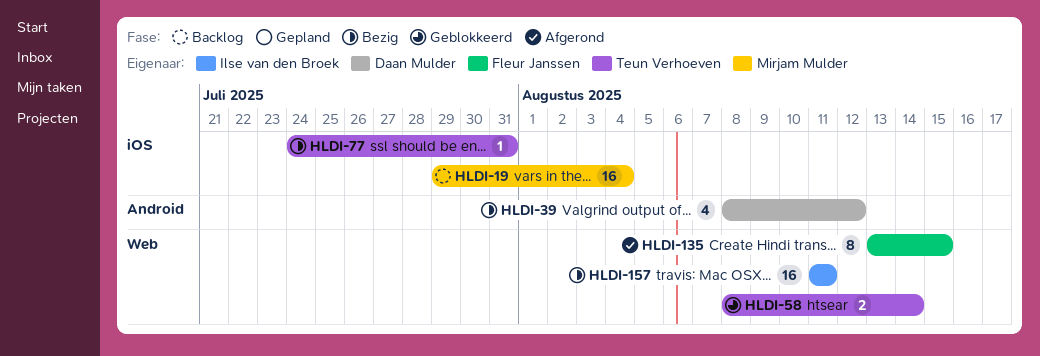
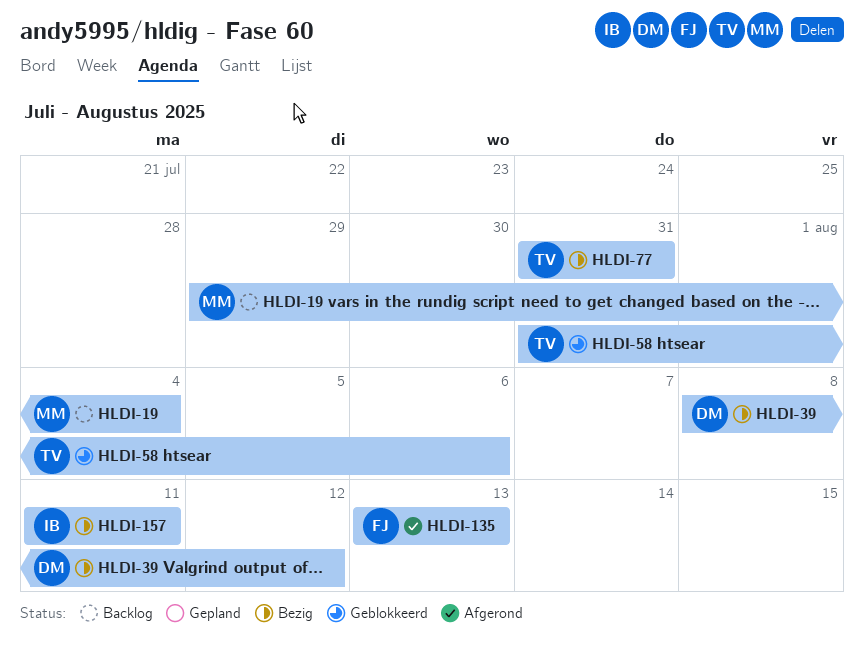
HLDI-58, start: Aug 8 -> Jul 31
HLDI-58, due: Aug 14 -> Aug 6
HLDI-77, start: Jul 24 -> Jul 31
HLDI-135, due: Aug 15 -> Aug 13

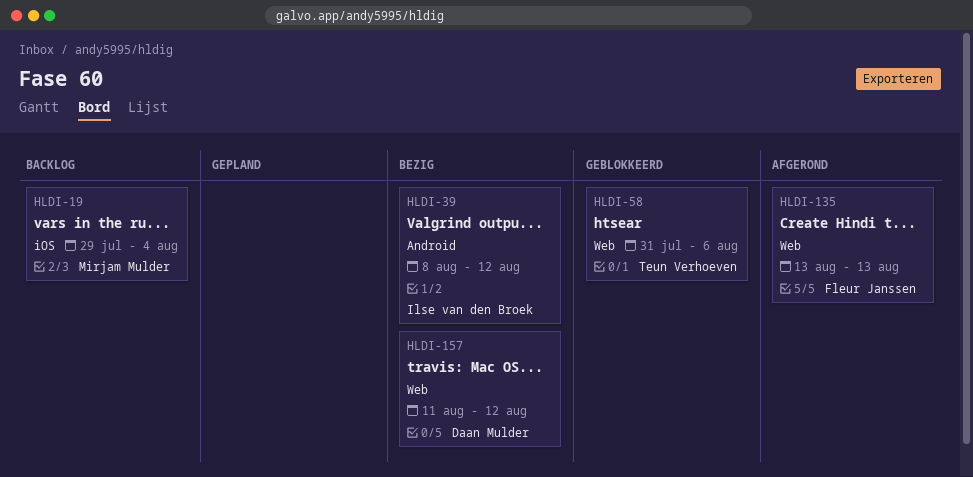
HLDI-39, owner: Daan Mulder -> Ilse van den Broek
HLDI-77: present -> none
HLDI-157, owner: Ilse van den Broek -> Daan Mulder
HLDI-157, due: Aug 11 -> Aug 12

